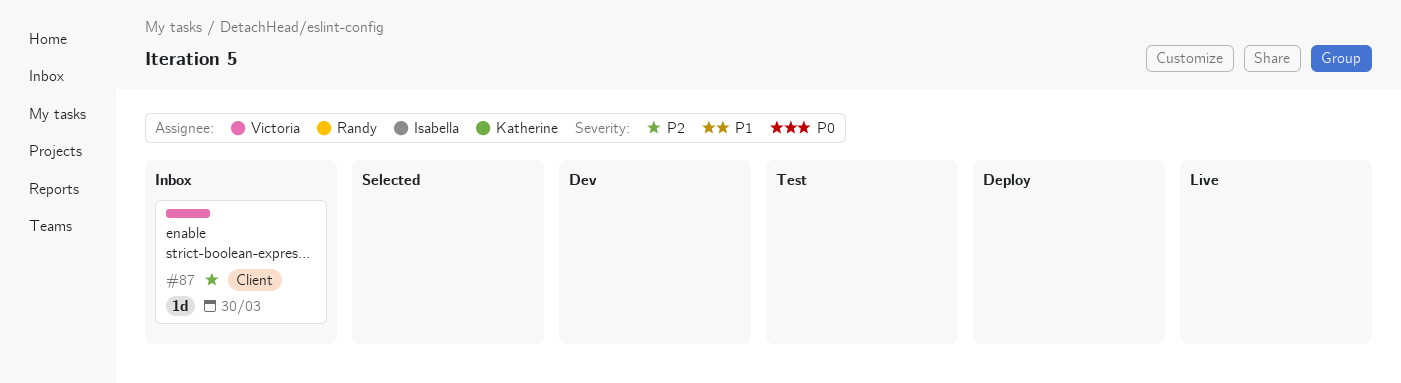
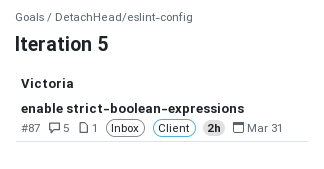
#87, estimate: 1d -> 2h
#87, due: Mar 30 -> Mar 31

